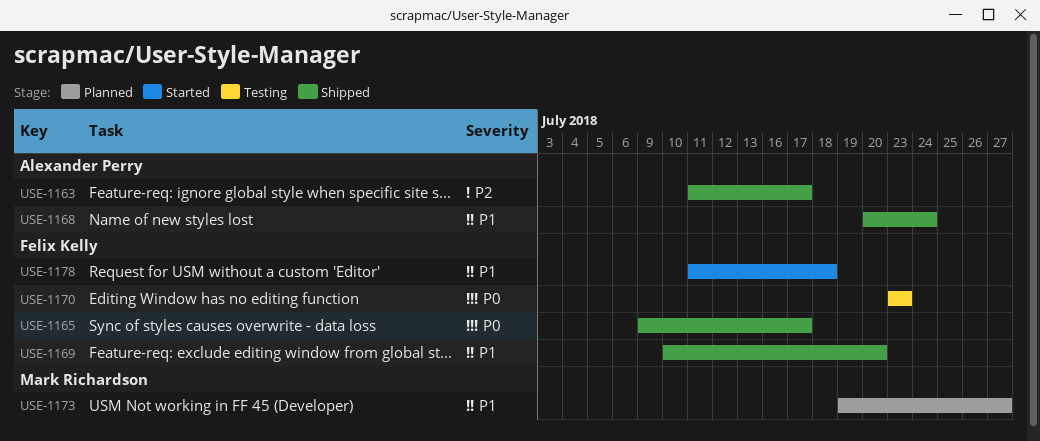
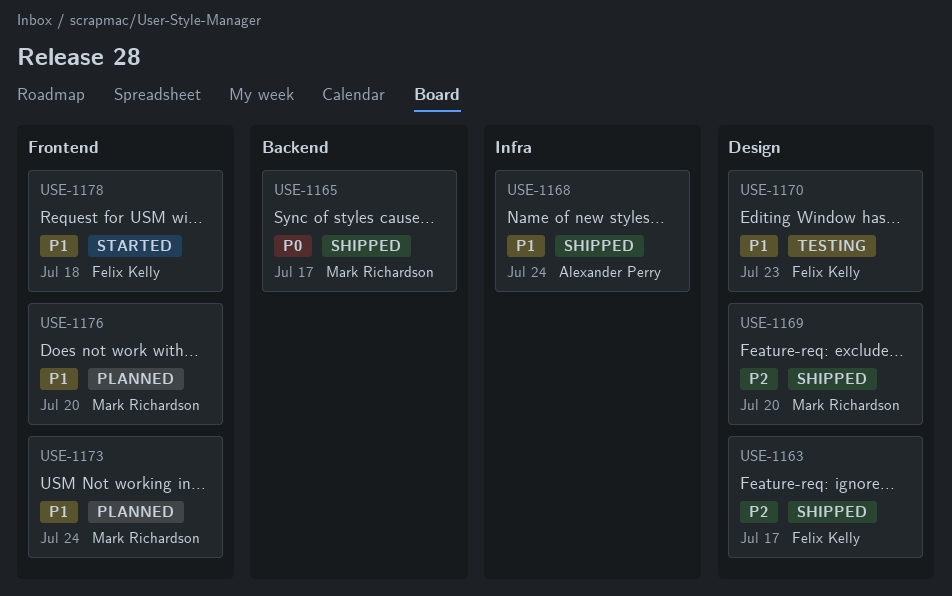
USE-1163, owner: Alexander Perry -> Felix Kelly
USE-1165, owner: Felix Kelly -> Mark Richardson
USE-1169, owner: Felix Kelly -> Mark Richardson
USE-1169, priority: P1 -> P2
USE-1170, priority: P0 -> P1
USE-1173, due: Jul 27 -> Jul 24
USE-1176: none -> present

